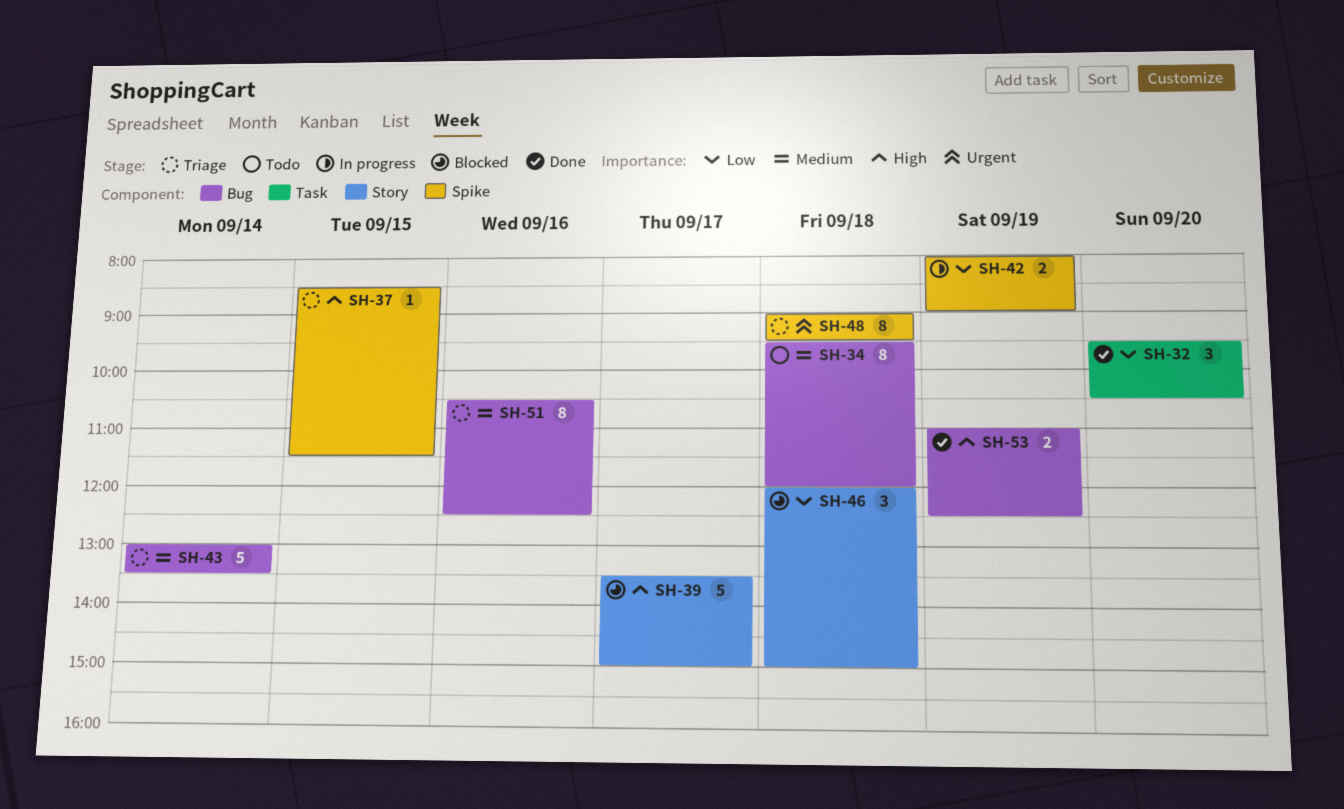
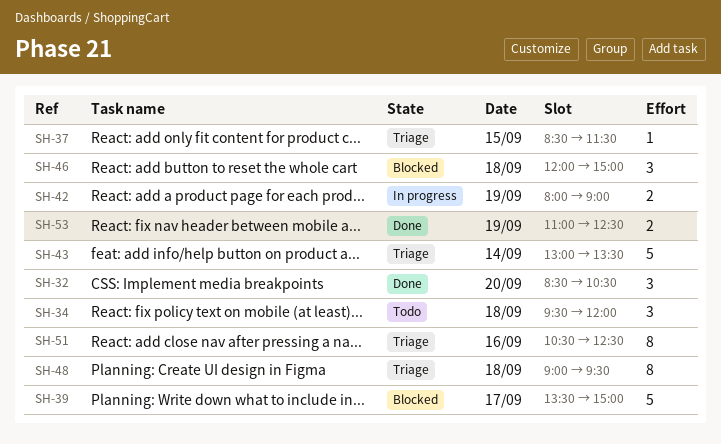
SH-32, begins: 09:30 -> 08:30
SH-34, estimate: 8 -> 3

